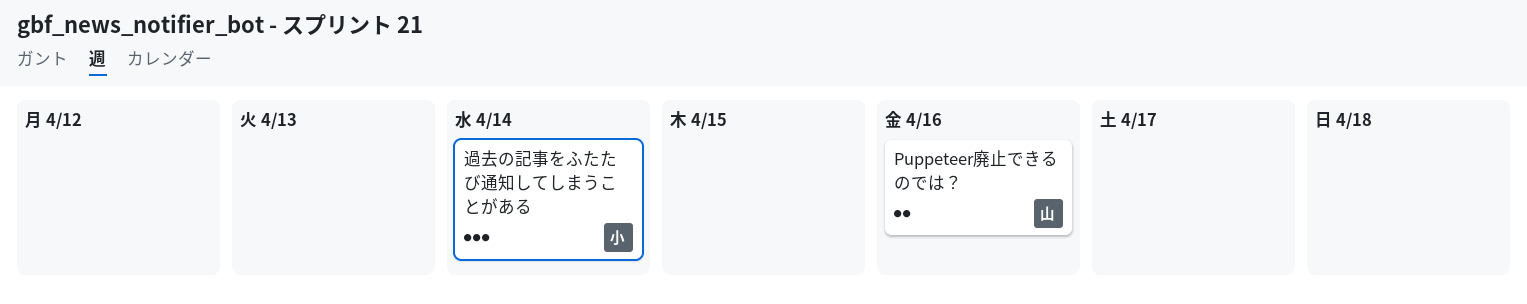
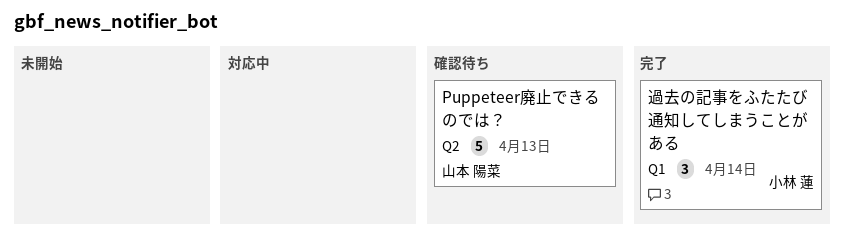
Puppeteer廃止できるのでは？, estimate: 2 -> 5
Puppeteer廃止できるのでは？, due: Apr 16 -> Apr 13

